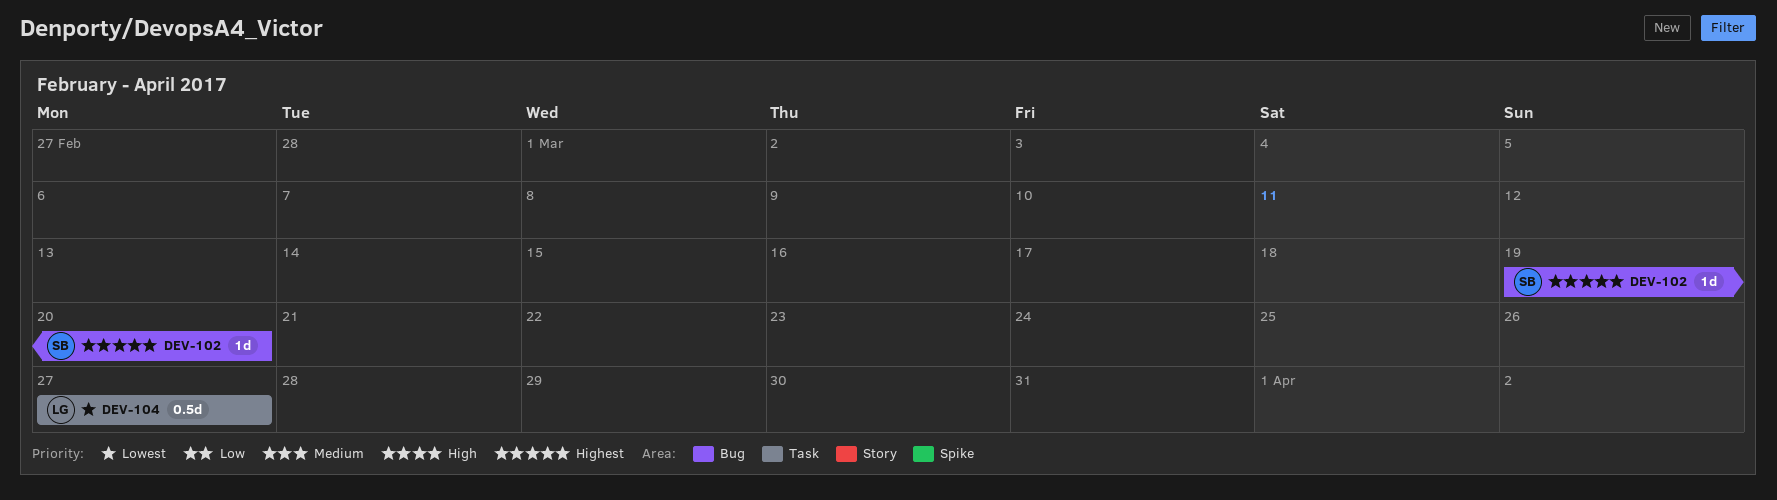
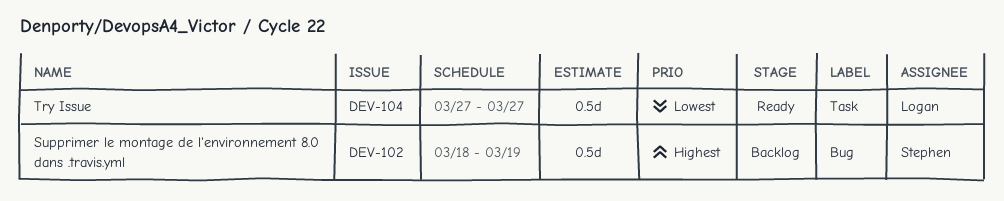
DEV-102, estimate: 1d -> 0.5d
DEV-102, start: Mar 19 -> Mar 18
DEV-102, due: Mar 20 -> Mar 19

